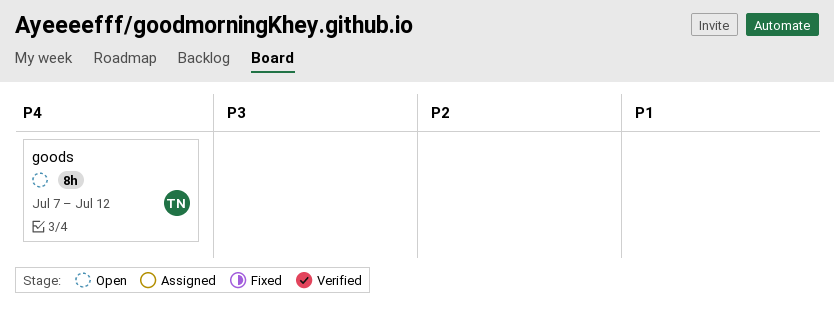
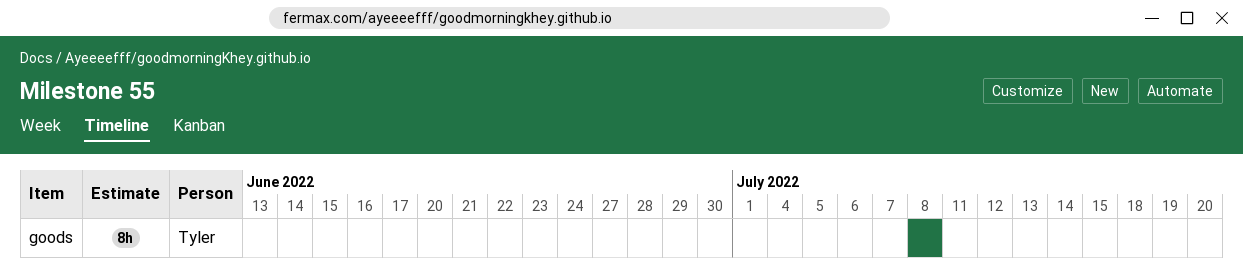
goods, start: Jul 7 -> Jul 8
goods, due: Jul 12 -> Jul 8

